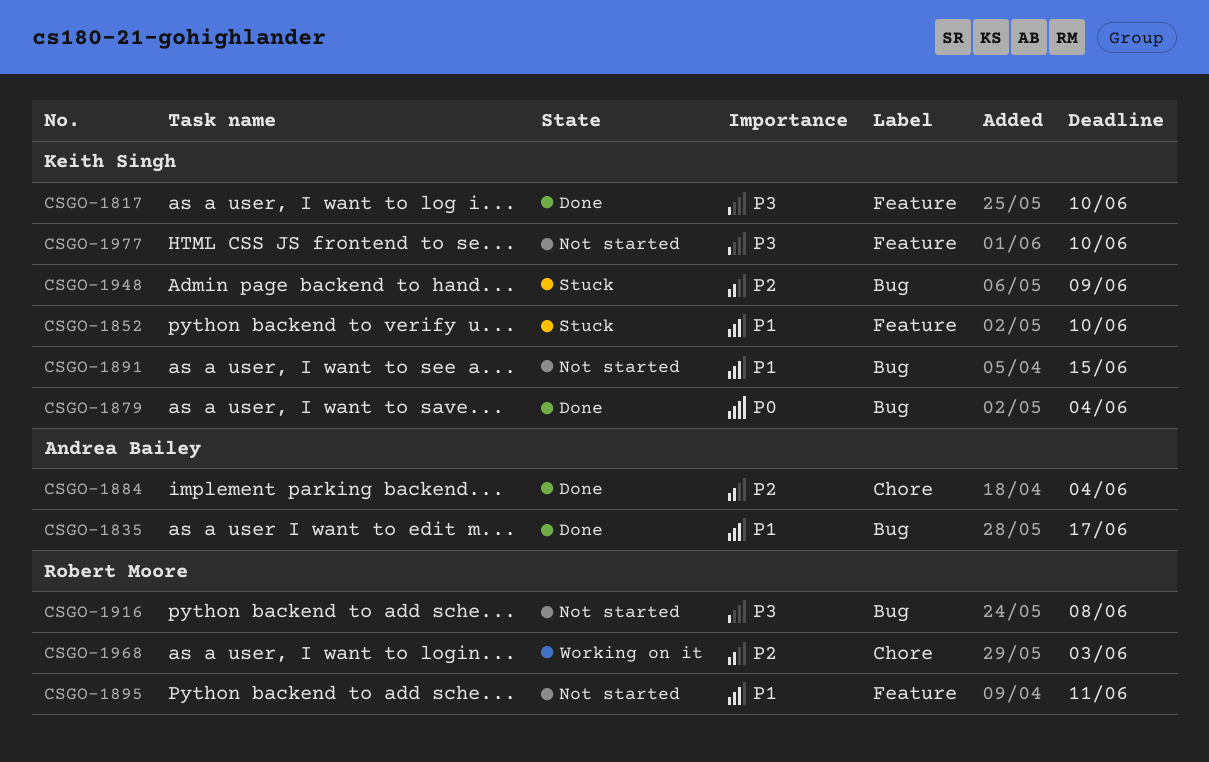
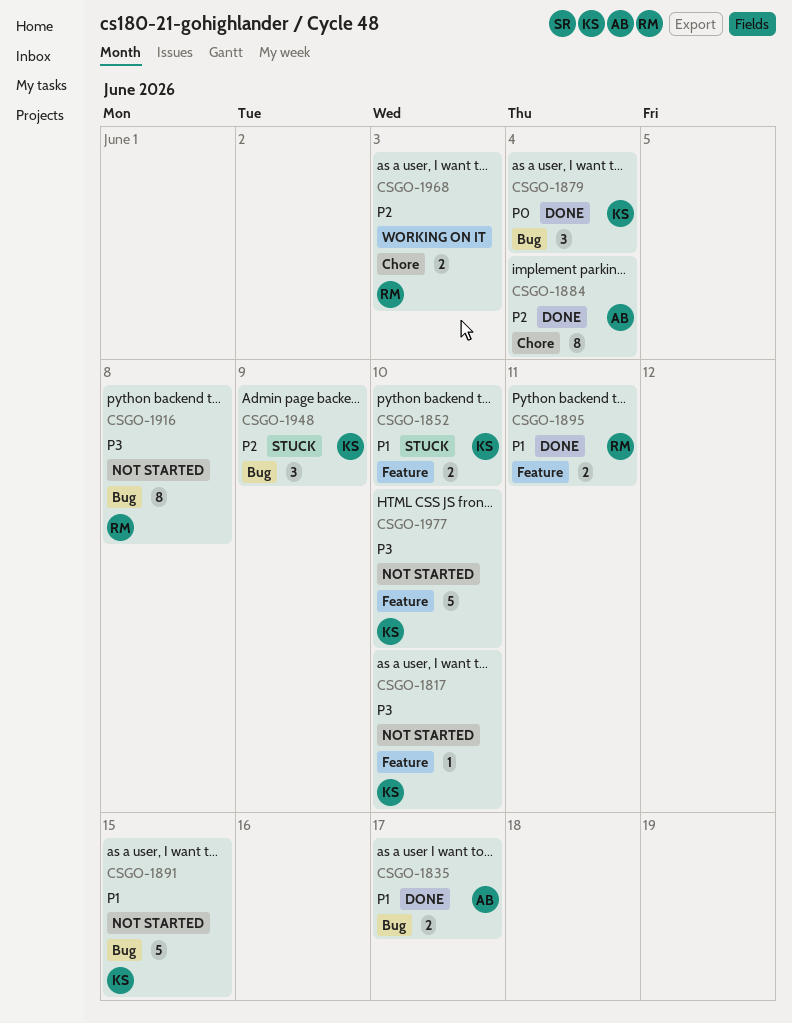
CSGO-1817, status: Done -> Not started
CSGO-1895, status: Not started -> Done

